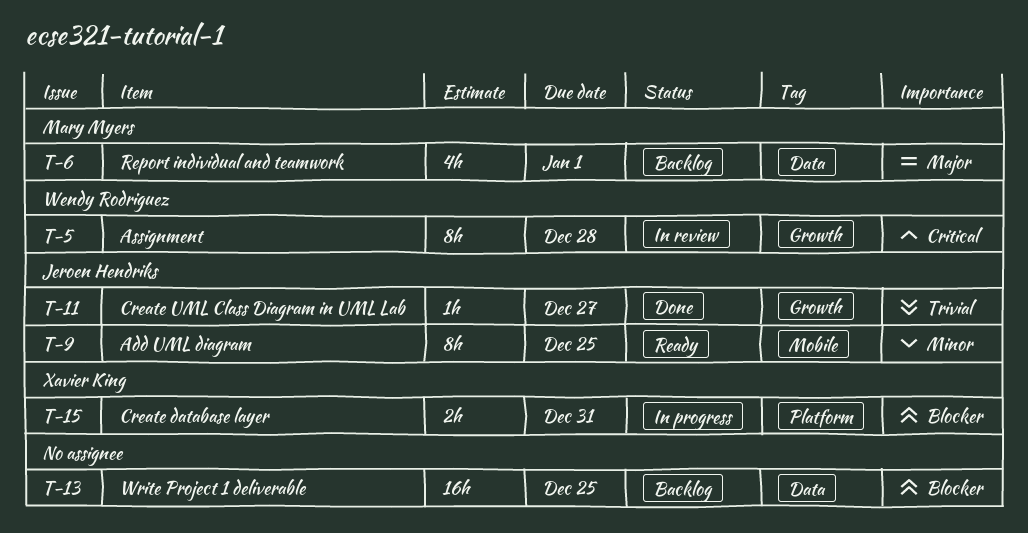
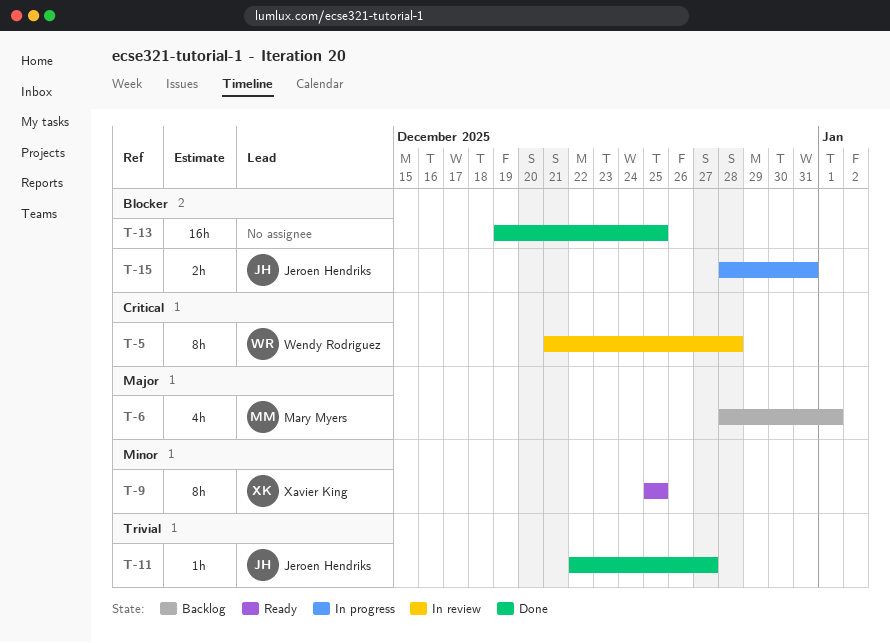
T-9, owner: Jeroen Hendriks -> Xavier King
T-13, status: Backlog -> Done
T-15, owner: Xavier King -> Jeroen Hendriks

